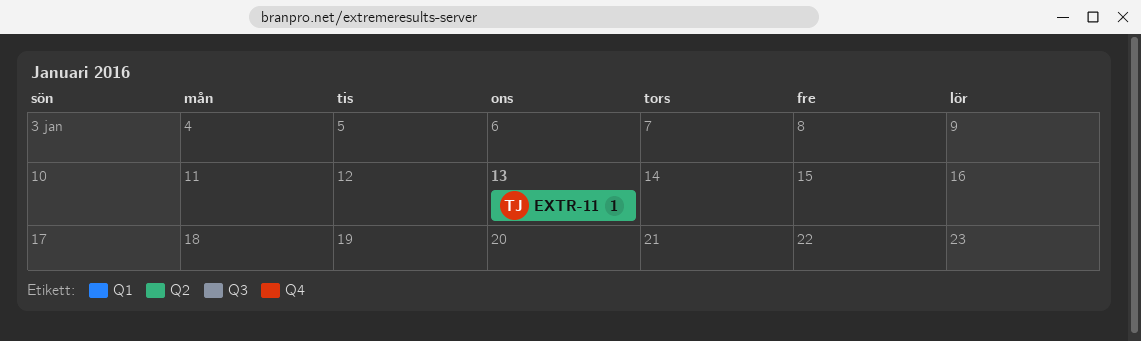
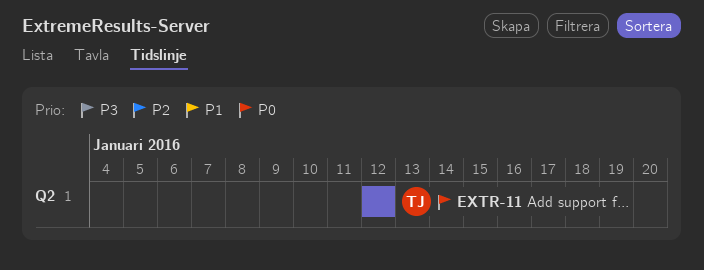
EXTR-11, start: Jan 13 -> Jan 12
EXTR-11, due: Jan 13 -> Jan 12

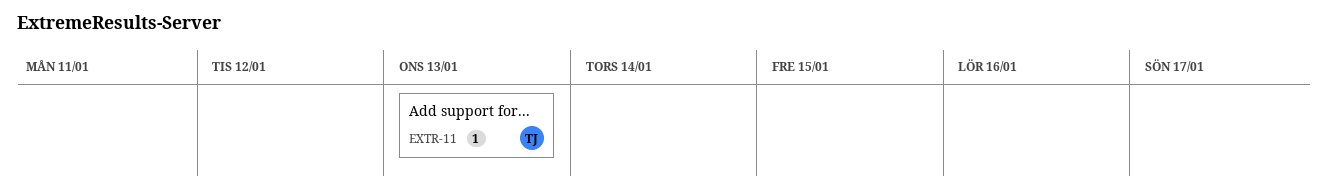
EXTR-11, due: Jan 12 -> Jan 13

